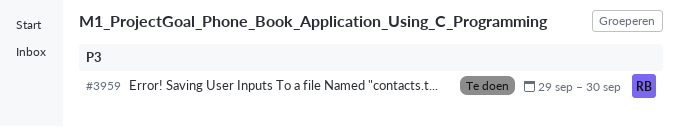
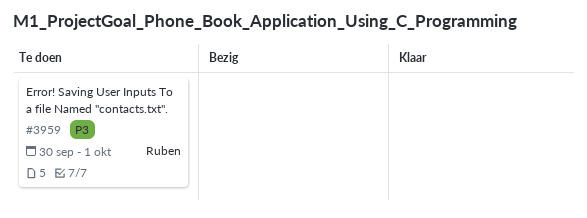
#3959, start: Sep 29 -> Sep 30
#3959, due: Sep 30 -> Oct 1

